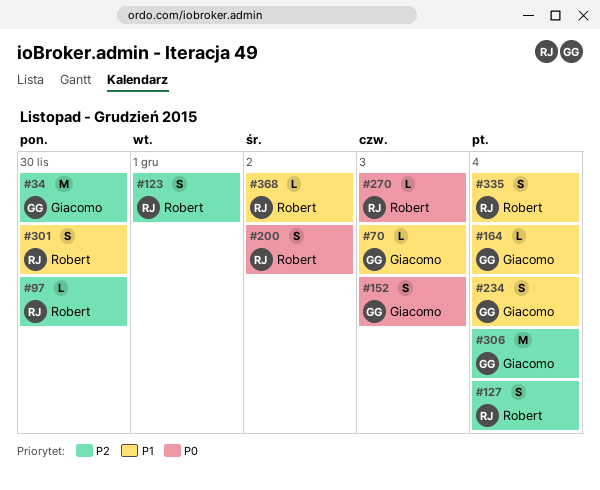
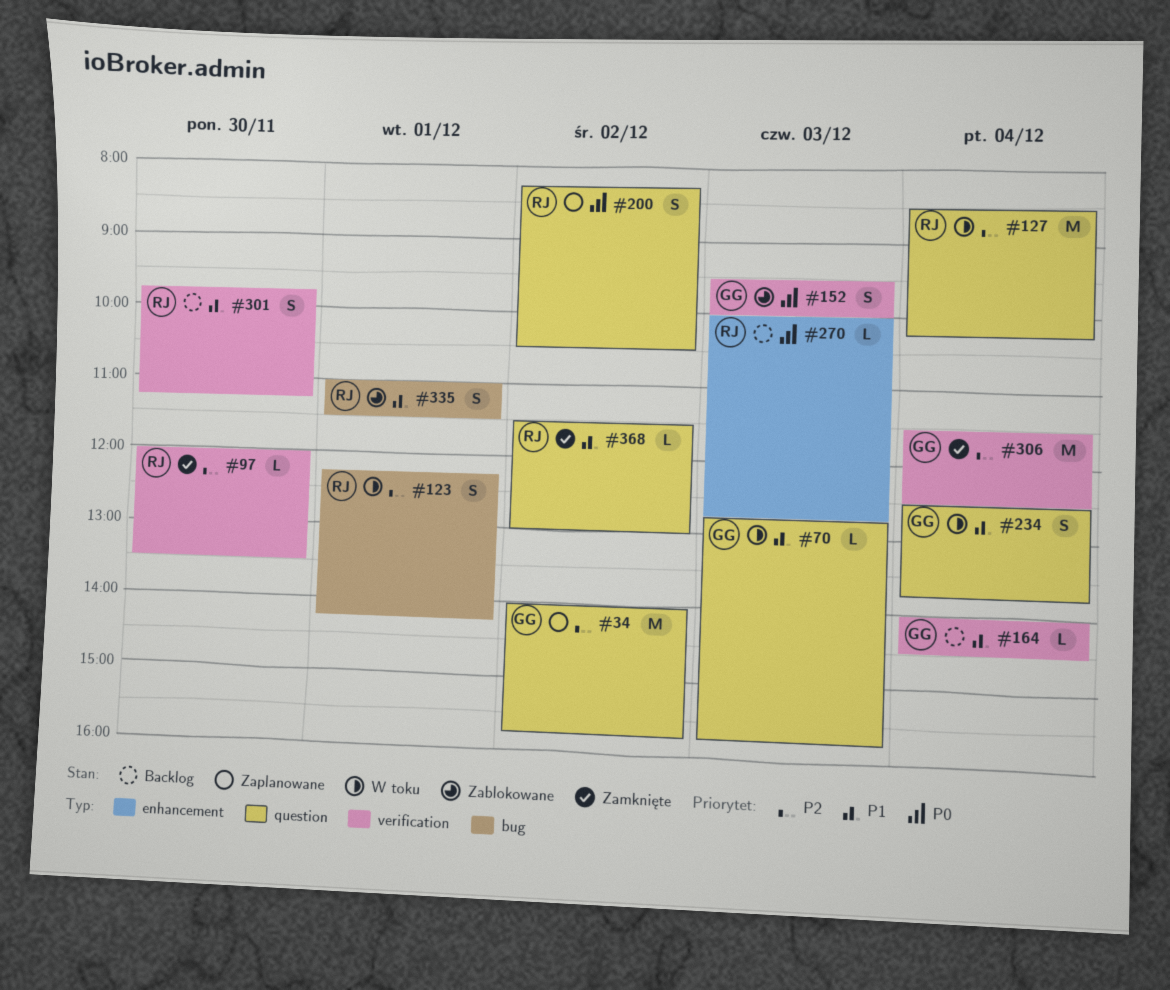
#34, day: Nov 30 -> Dec 2
#127, estimate: S -> M
#335, day: Dec 4 -> Dec 1

